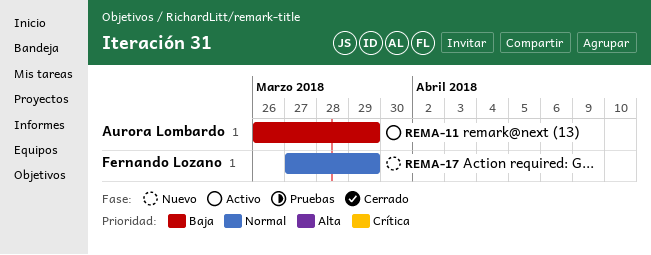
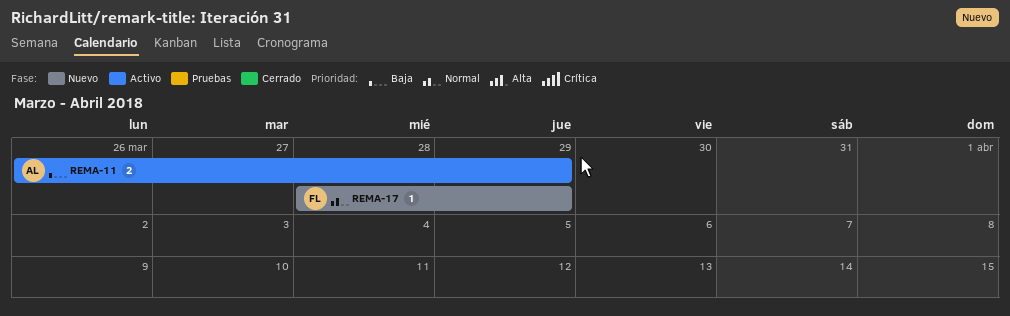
REMA-17, start: Mar 27 -> Mar 28

